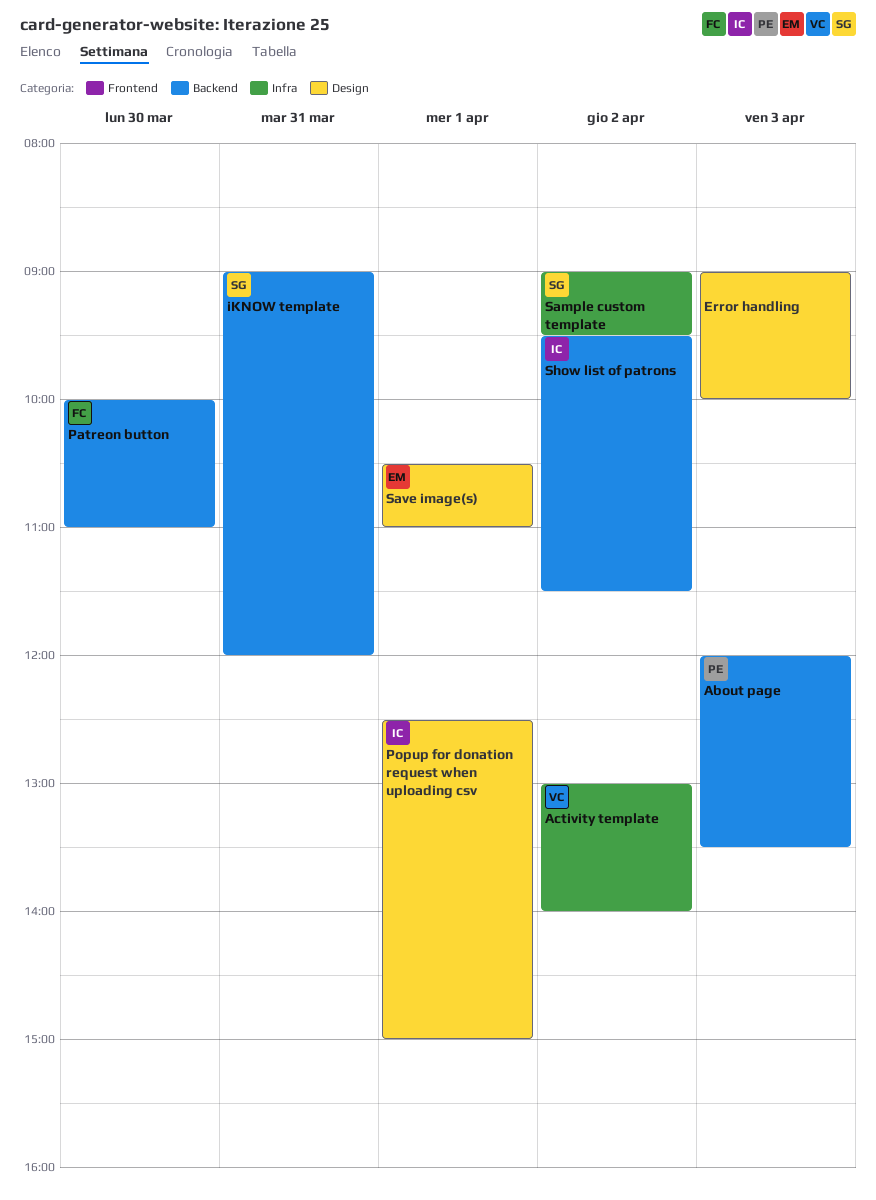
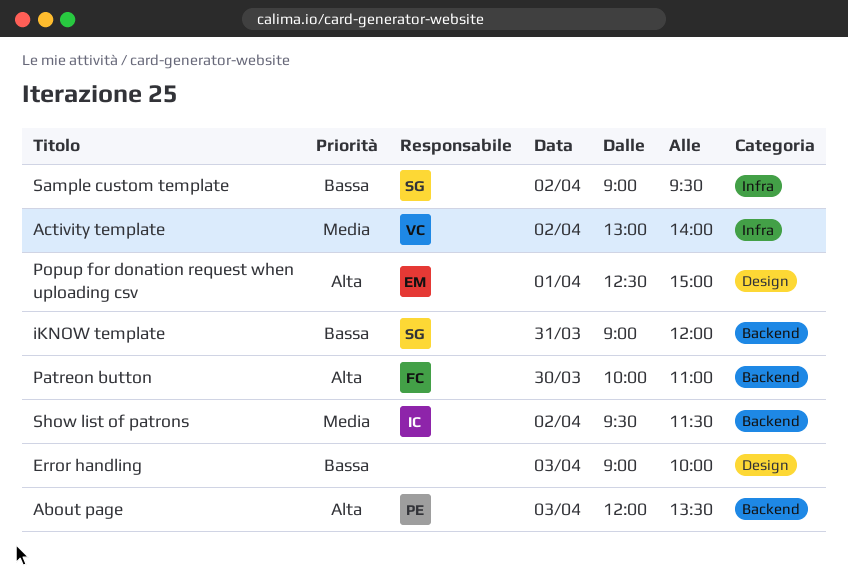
Popup for donation request when uploading csv, owner: IC -> EM
Save image(s): present -> none

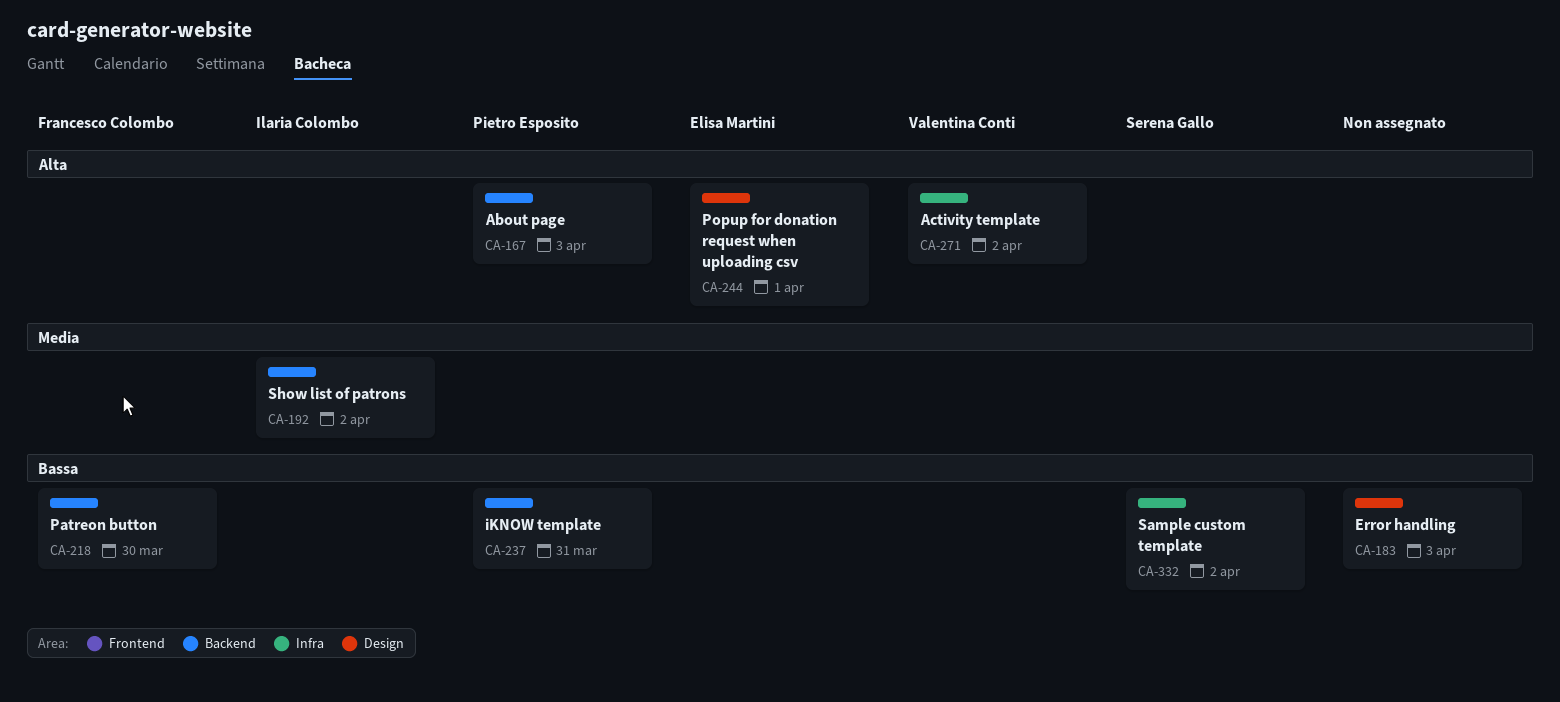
Activity template, priority: Media -> Alta
iKNOW template, owner: Serena Gallo -> Pietro Esposito
Patreon button, priority: Alta -> Bassa

